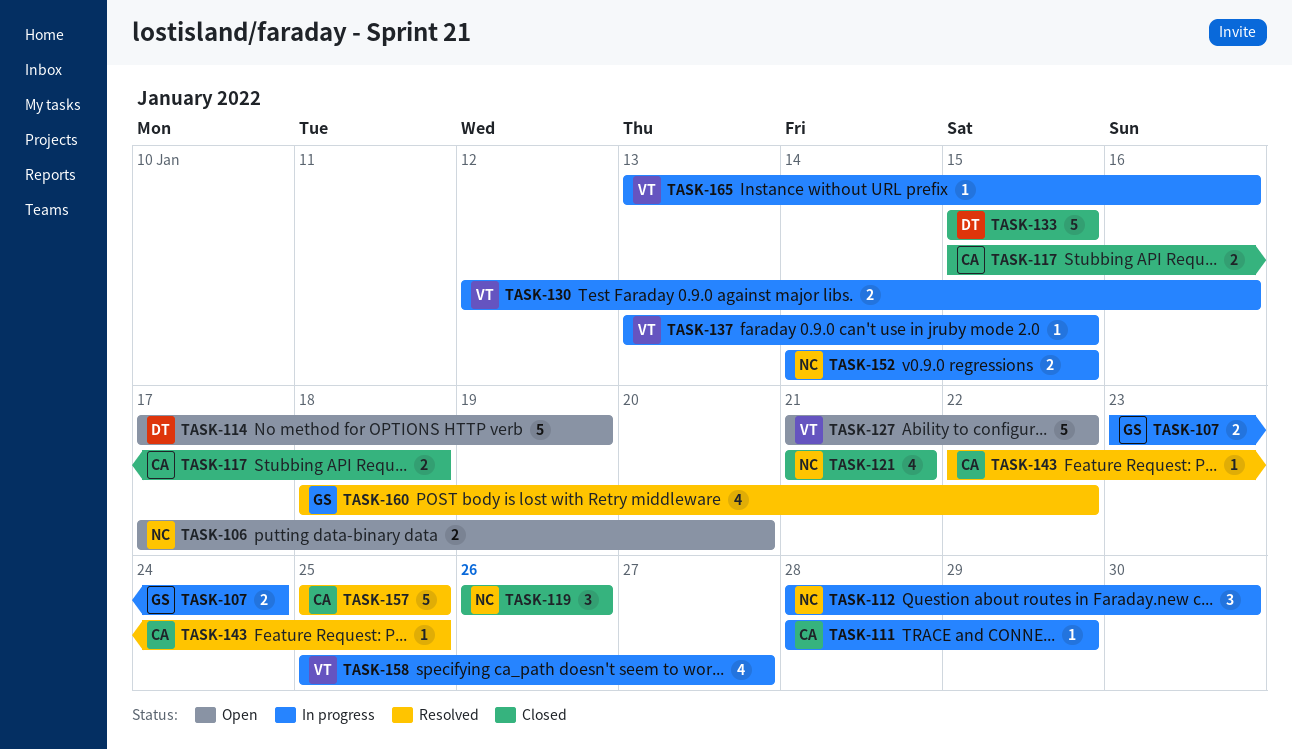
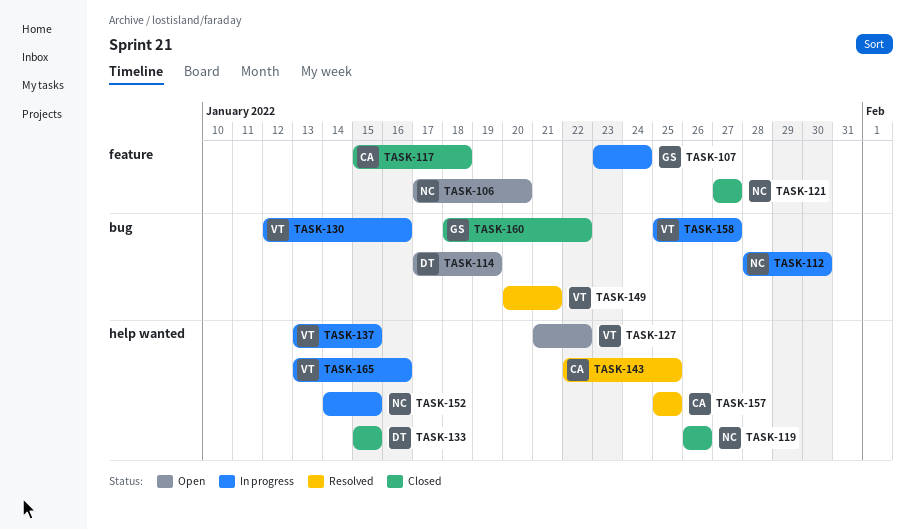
TASK-111: present -> none
TASK-121, start: Jan 21 -> Jan 27
TASK-121, due: Jan 21 -> Jan 27
TASK-149: none -> present
TASK-160, status: Resolved -> Closed

